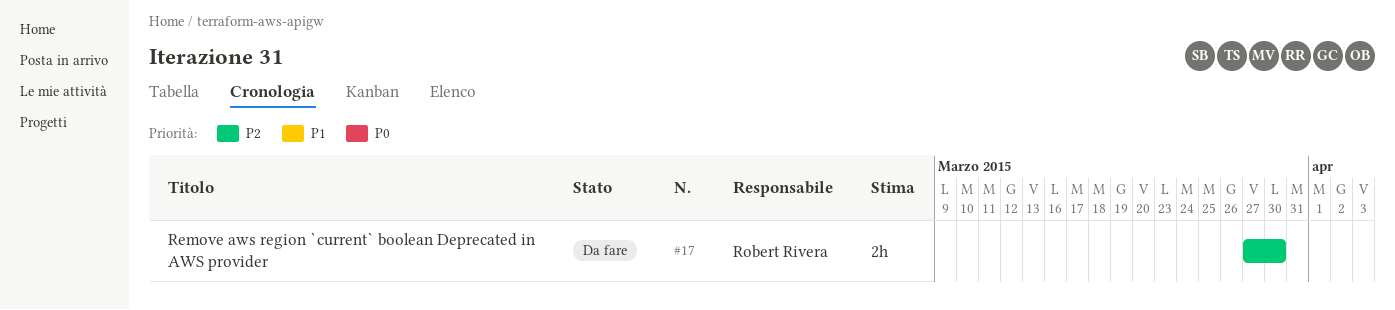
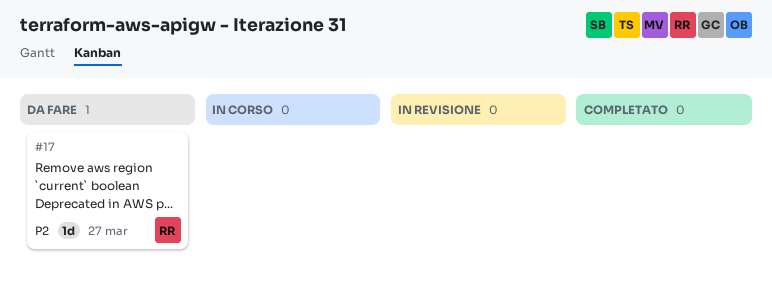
#17, estimate: 2h -> 1d
#17, due: Mar 30 -> Mar 27

